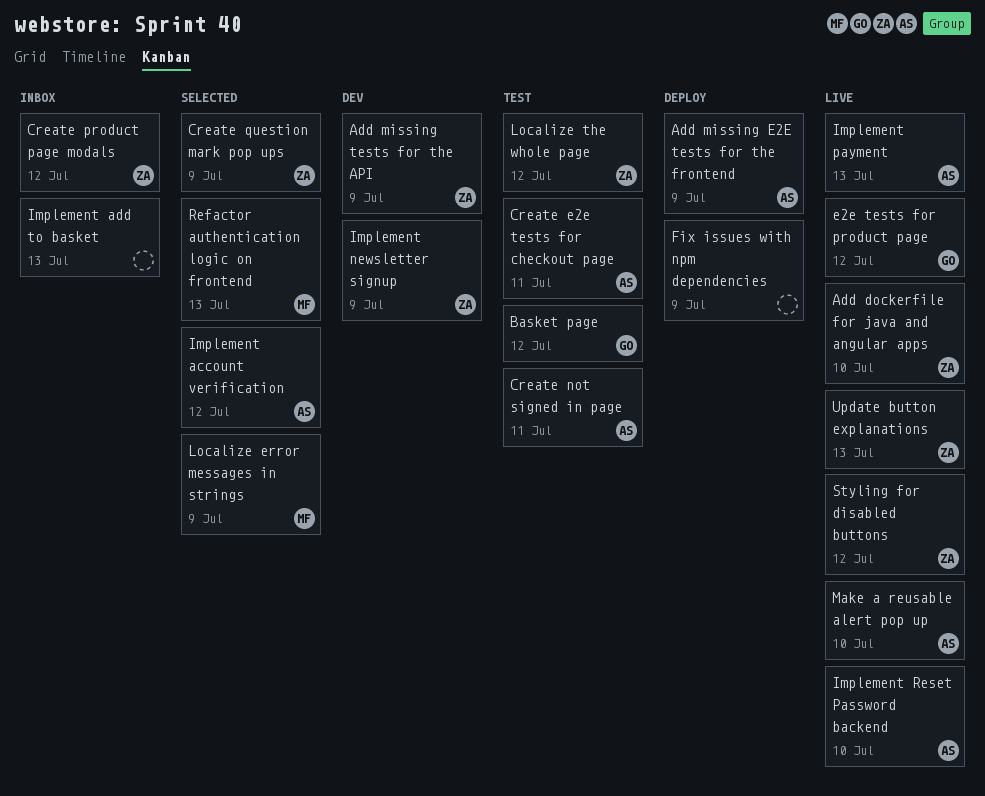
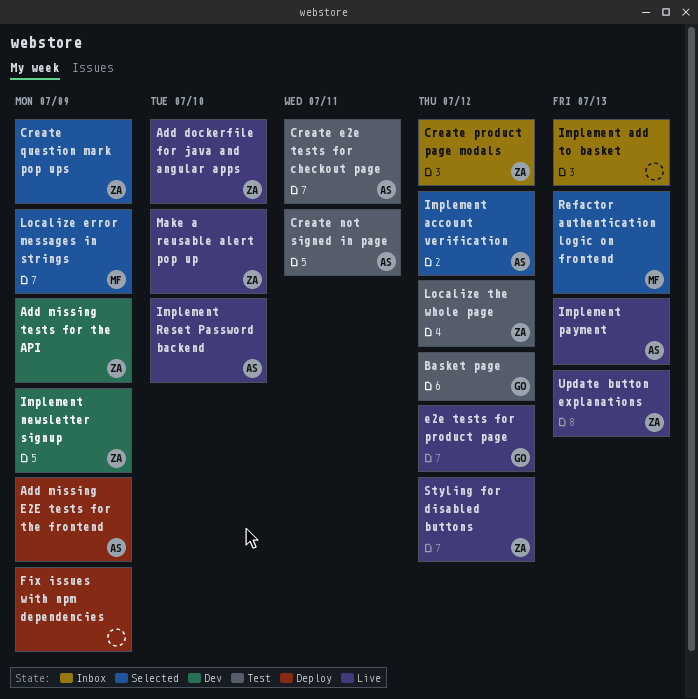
Make a reusable alert pop up, owner: AS -> ZA

